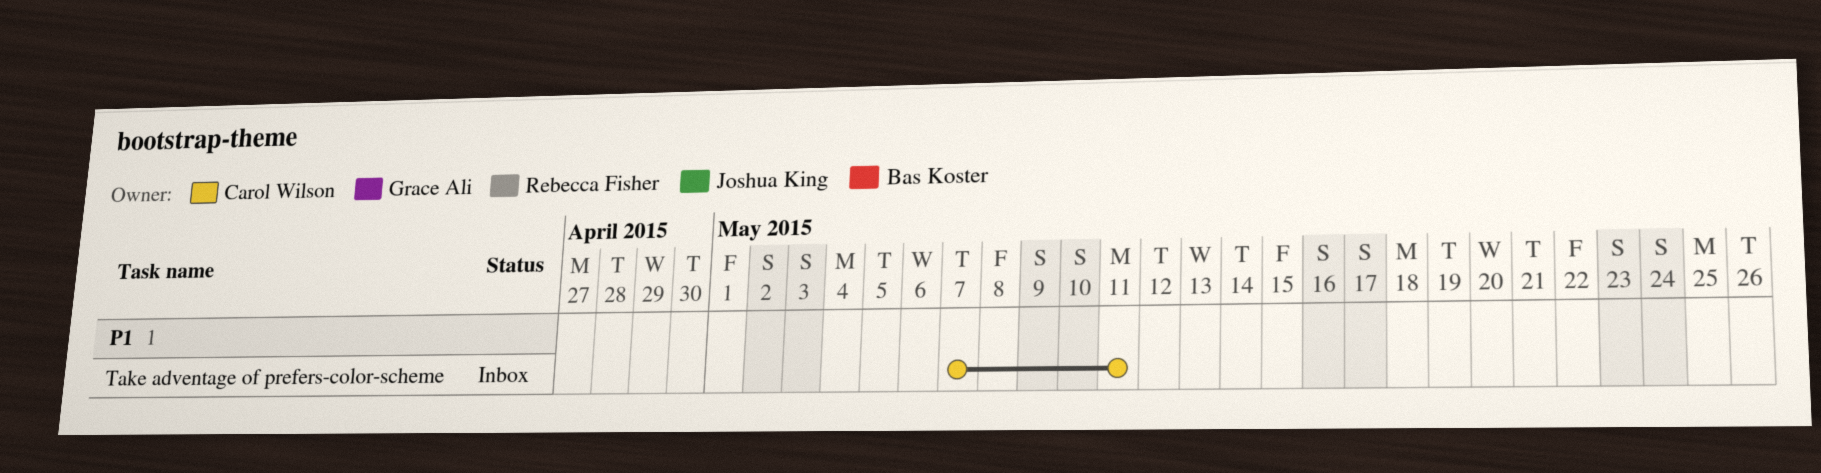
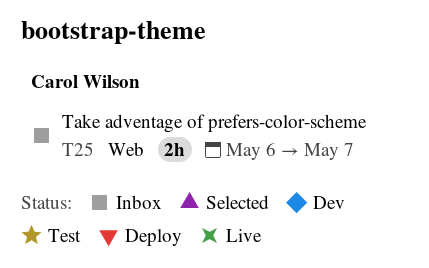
Take adventage of prefers-color-scheme, start: May 7 -> May 6
Take adventage of prefers-color-scheme, due: May 11 -> May 7

